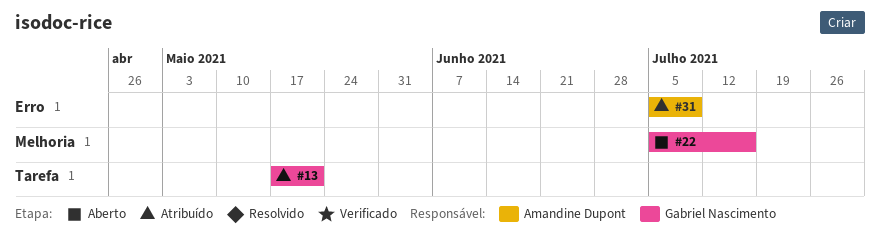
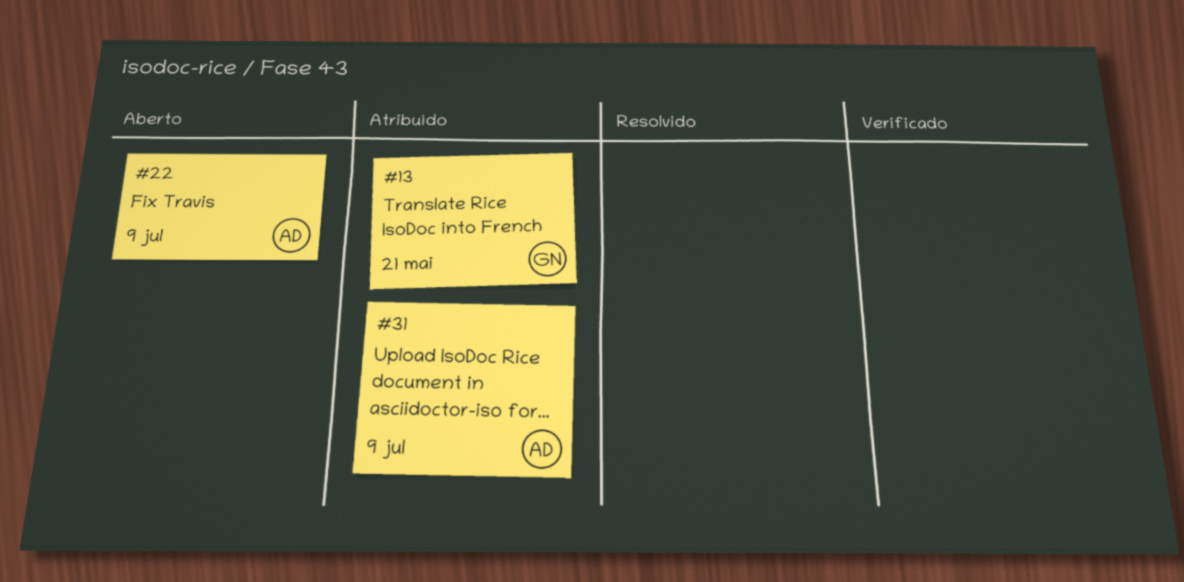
#22, owner: Gabriel Nascimento -> Amandine Dupont
#22, due: Jul 16 -> Jul 9

